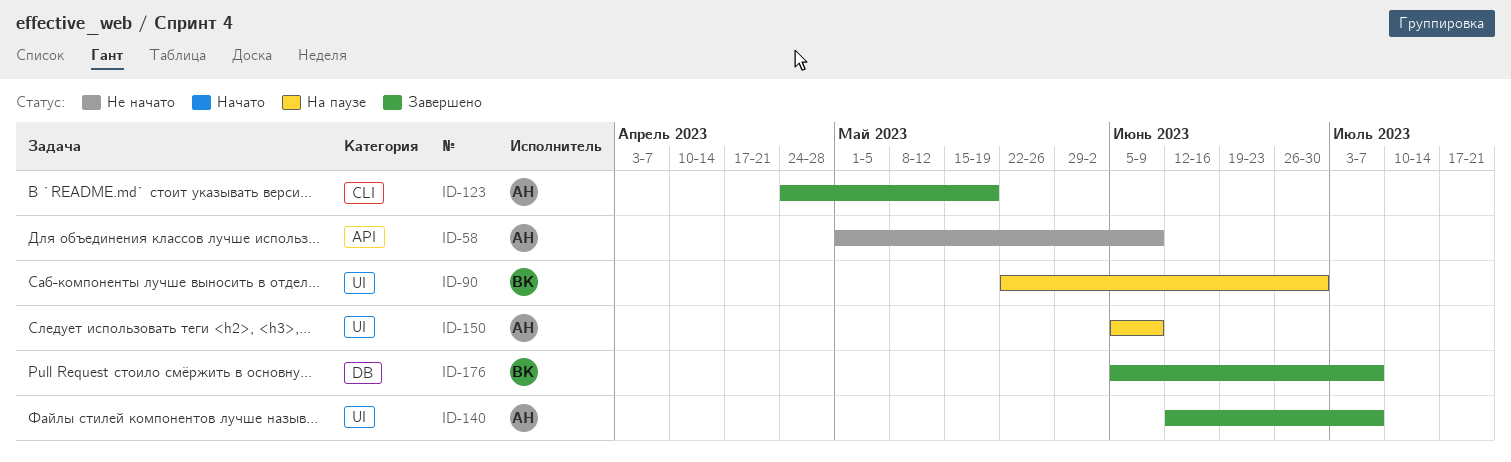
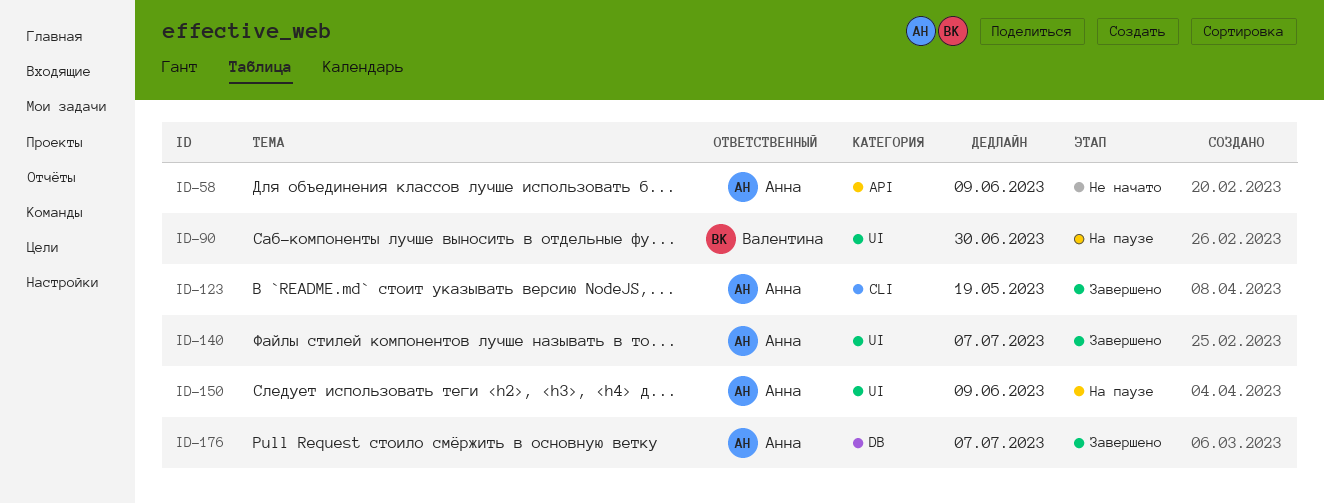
ID-176, owner: Валентина -> Анна

